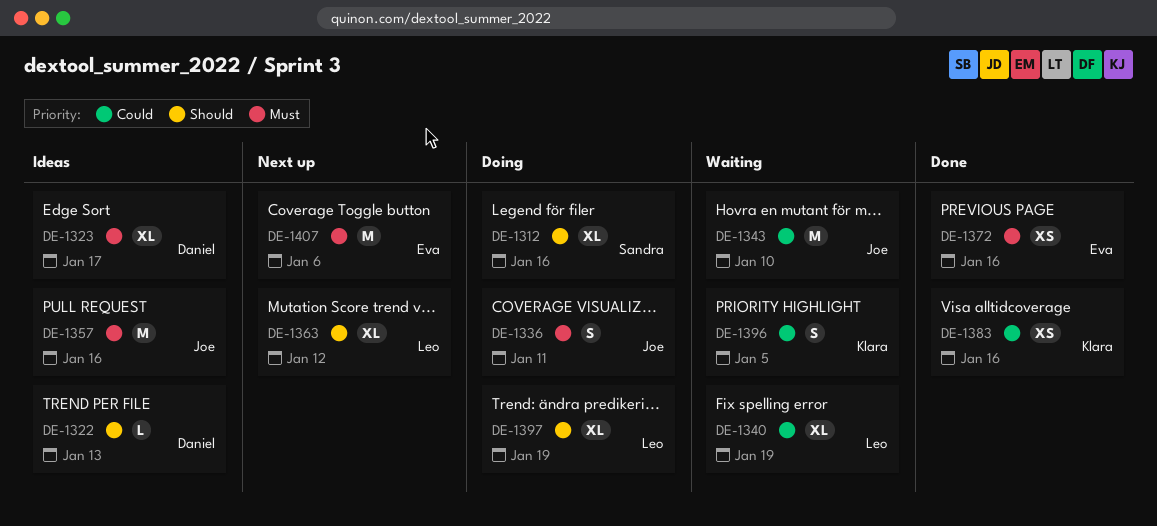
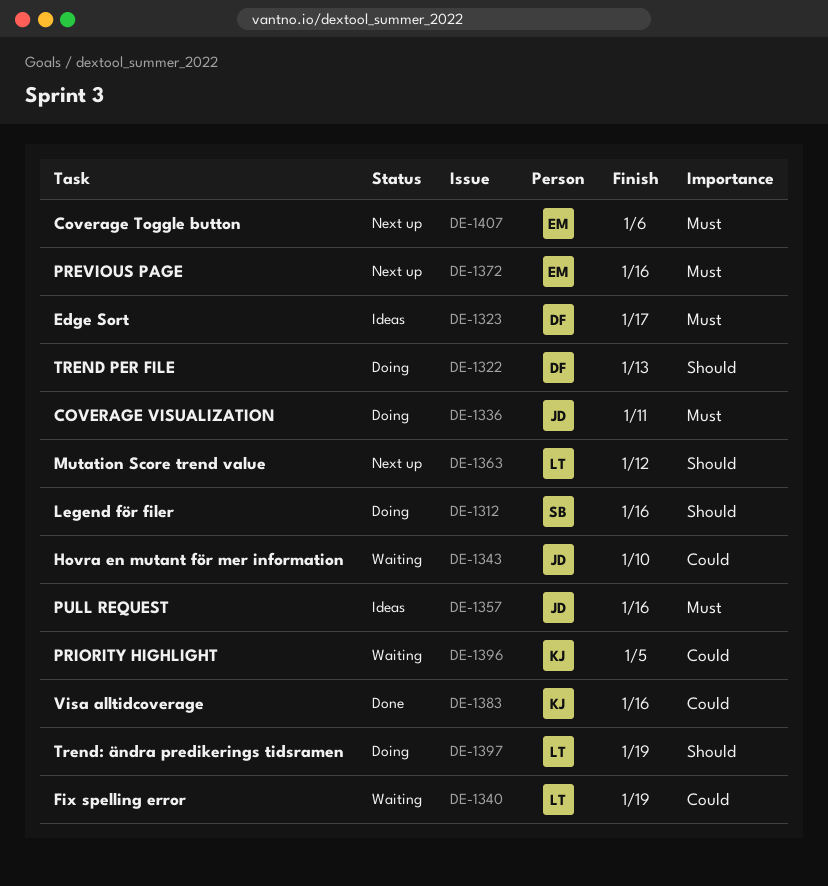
DE-1322, status: Ideas -> Doing
DE-1372, status: Done -> Next up

